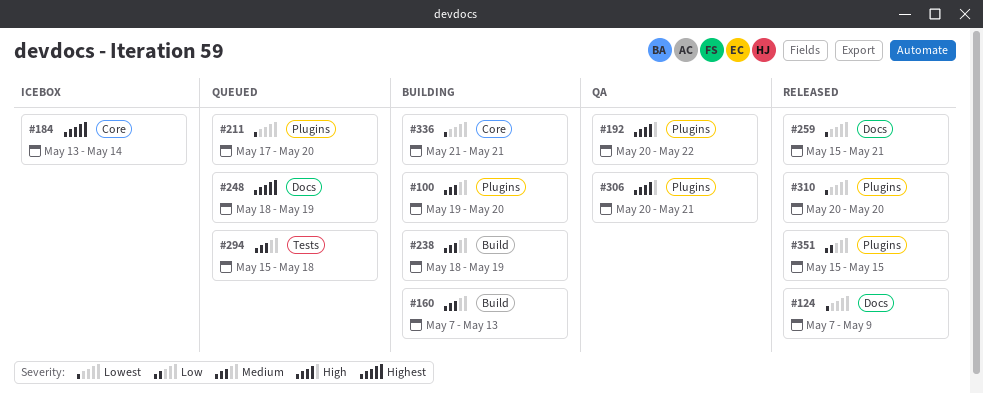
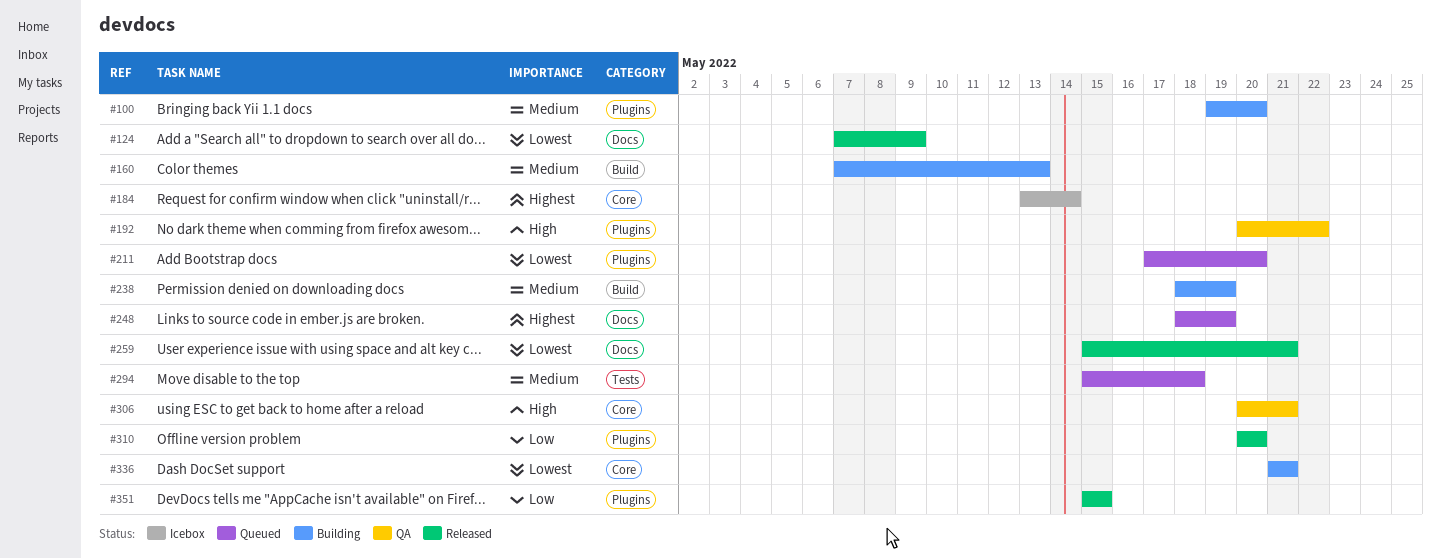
#306, label: Plugins -> Core
#310, priority: Lowest -> Low

